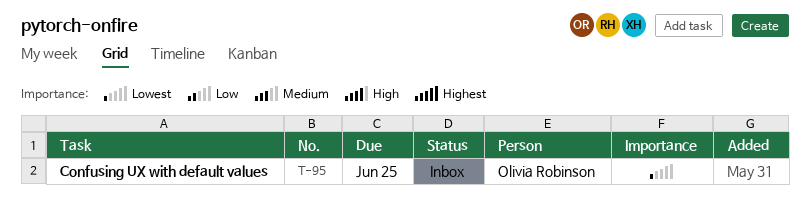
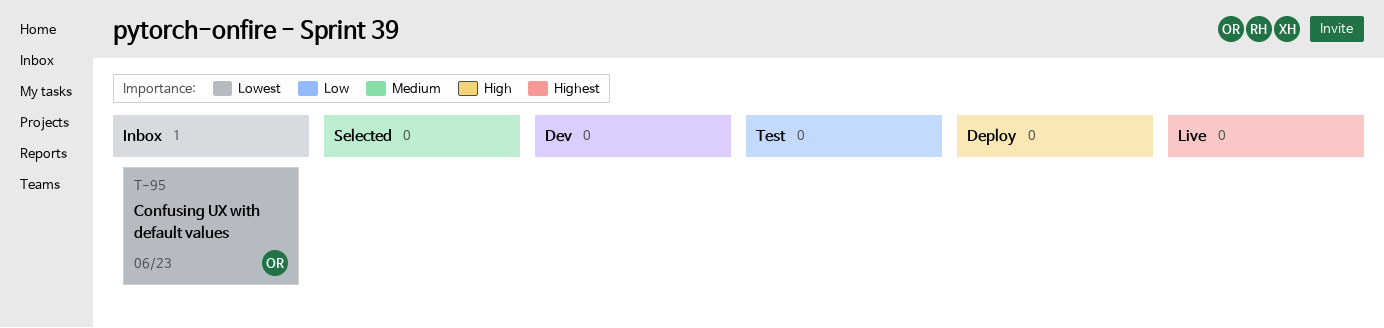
T-95, due: Jun 25 -> Jun 23

